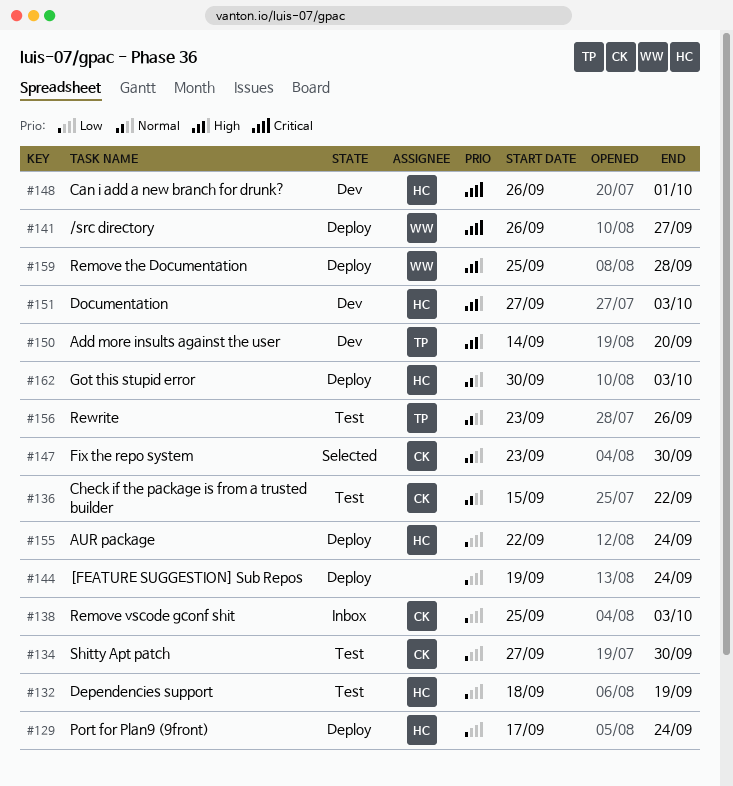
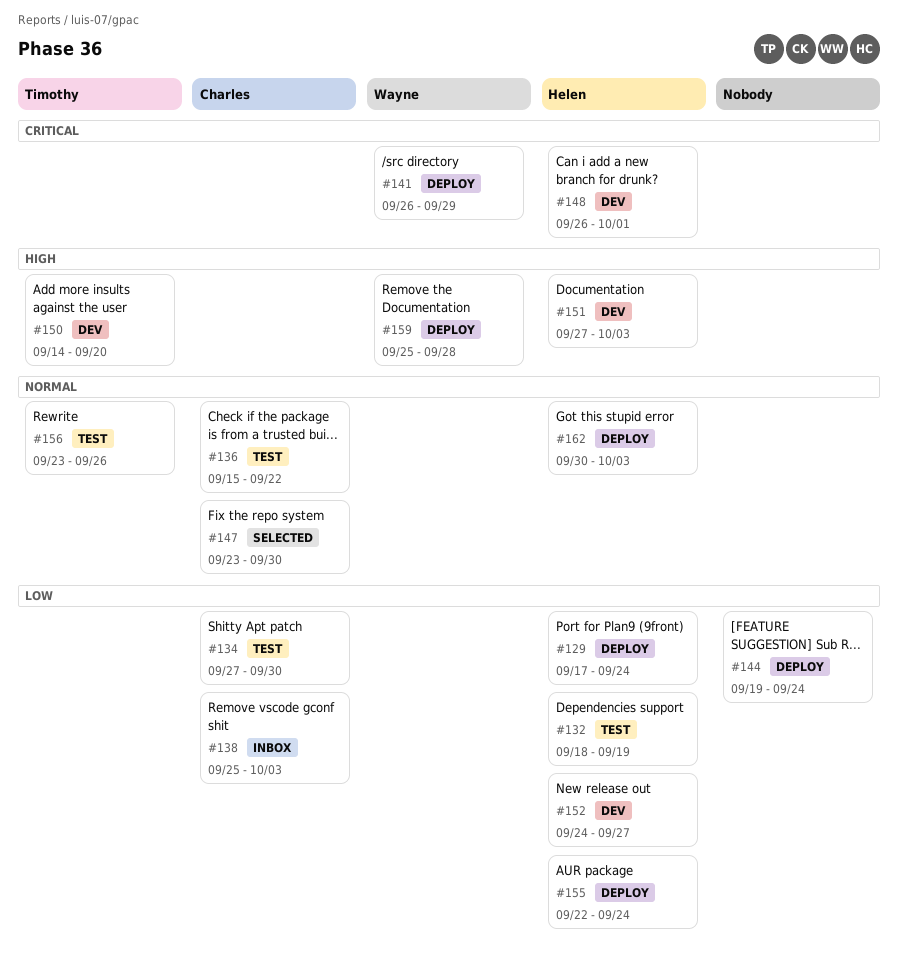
#141, due: Sep 27 -> Sep 29
#152: none -> present

